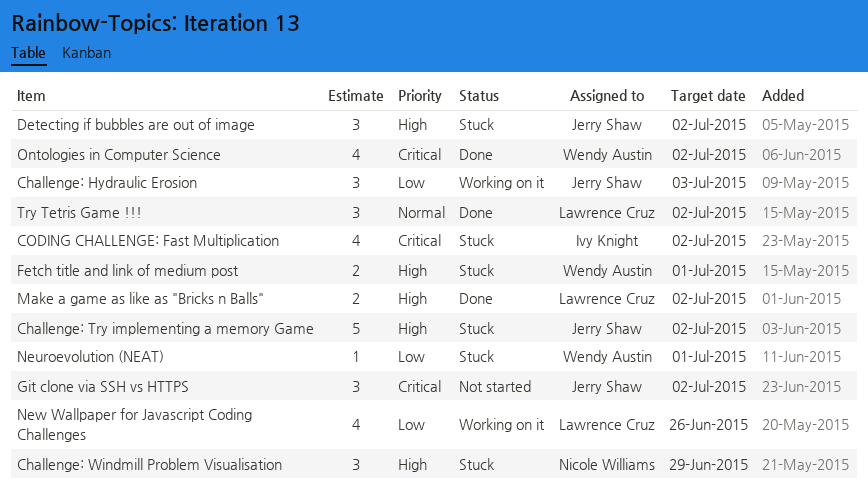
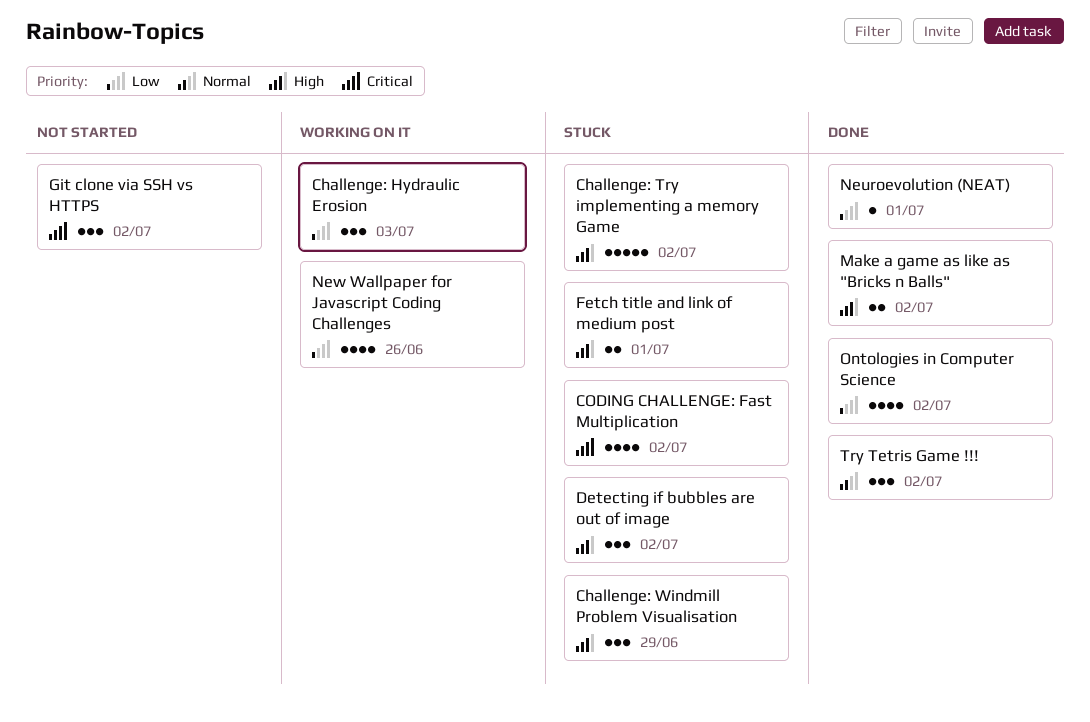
Neuroevolution (NEAT), status: Stuck -> Done
Ontologies in Computer Science, priority: Critical -> Low

